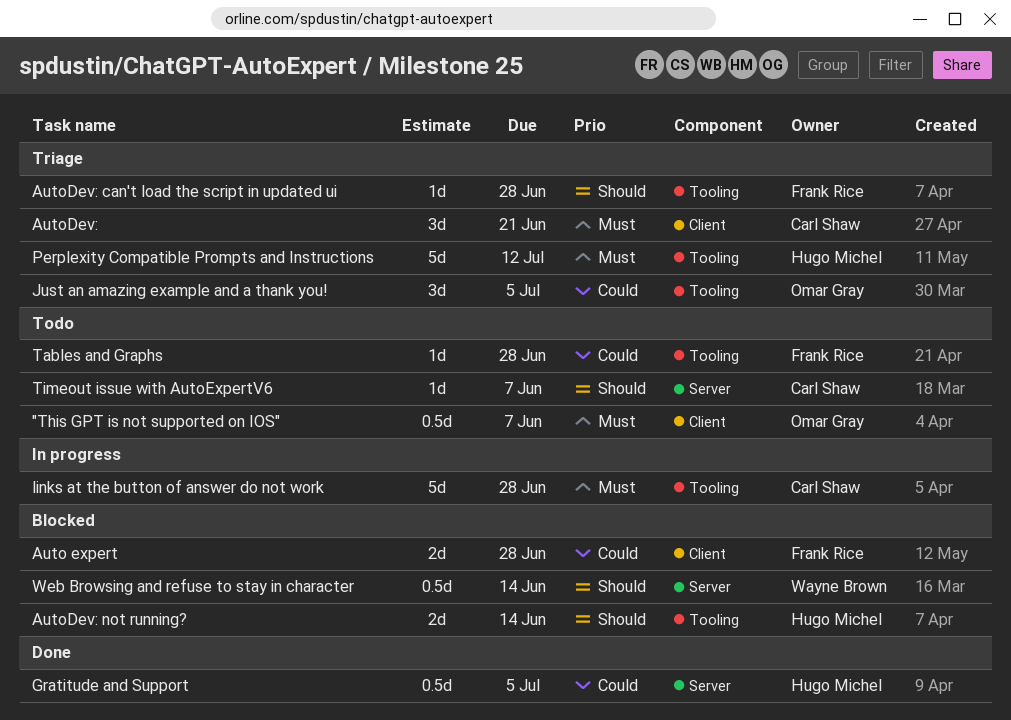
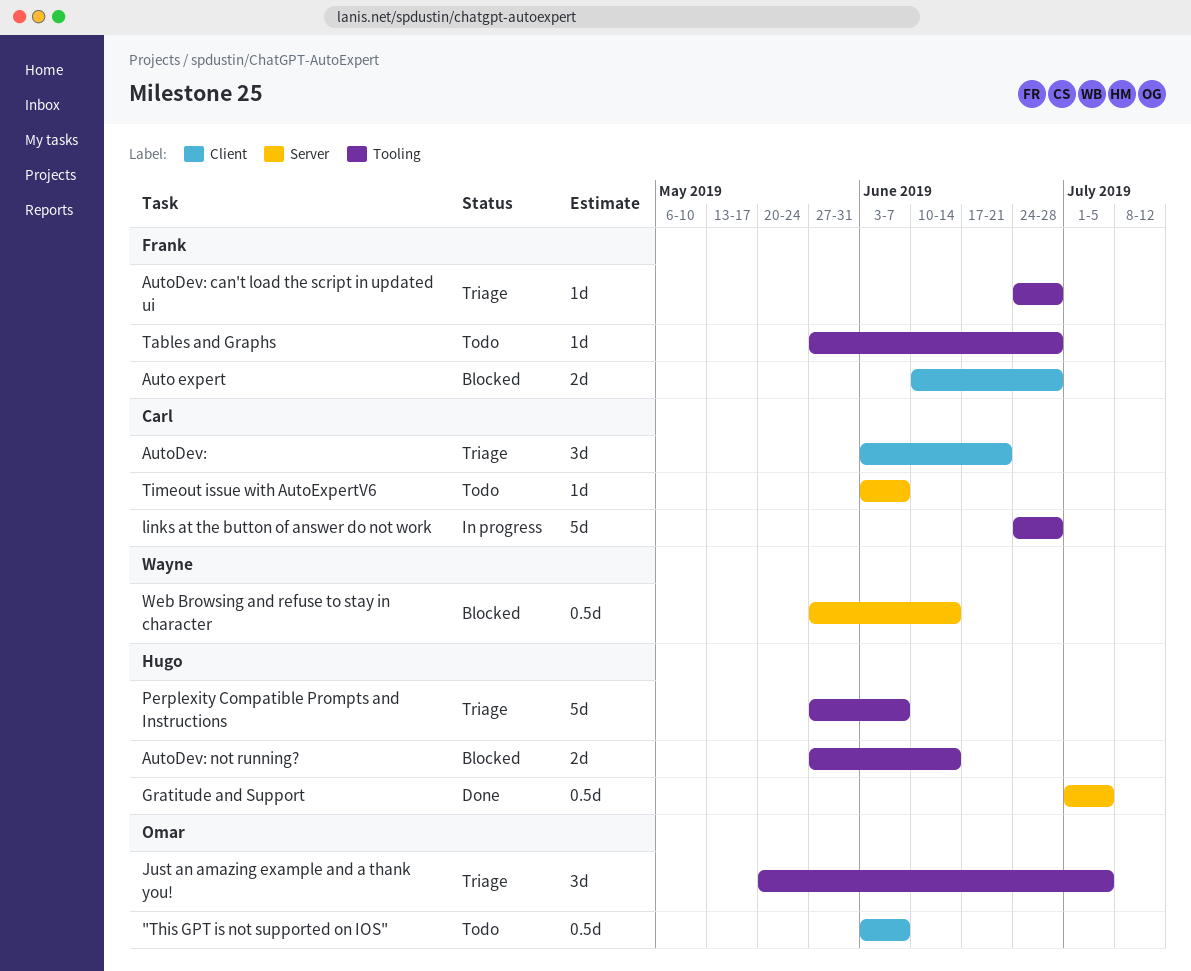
Perplexity Compatible Prompts and Instructions, due: Jul 12 -> Jun 7

